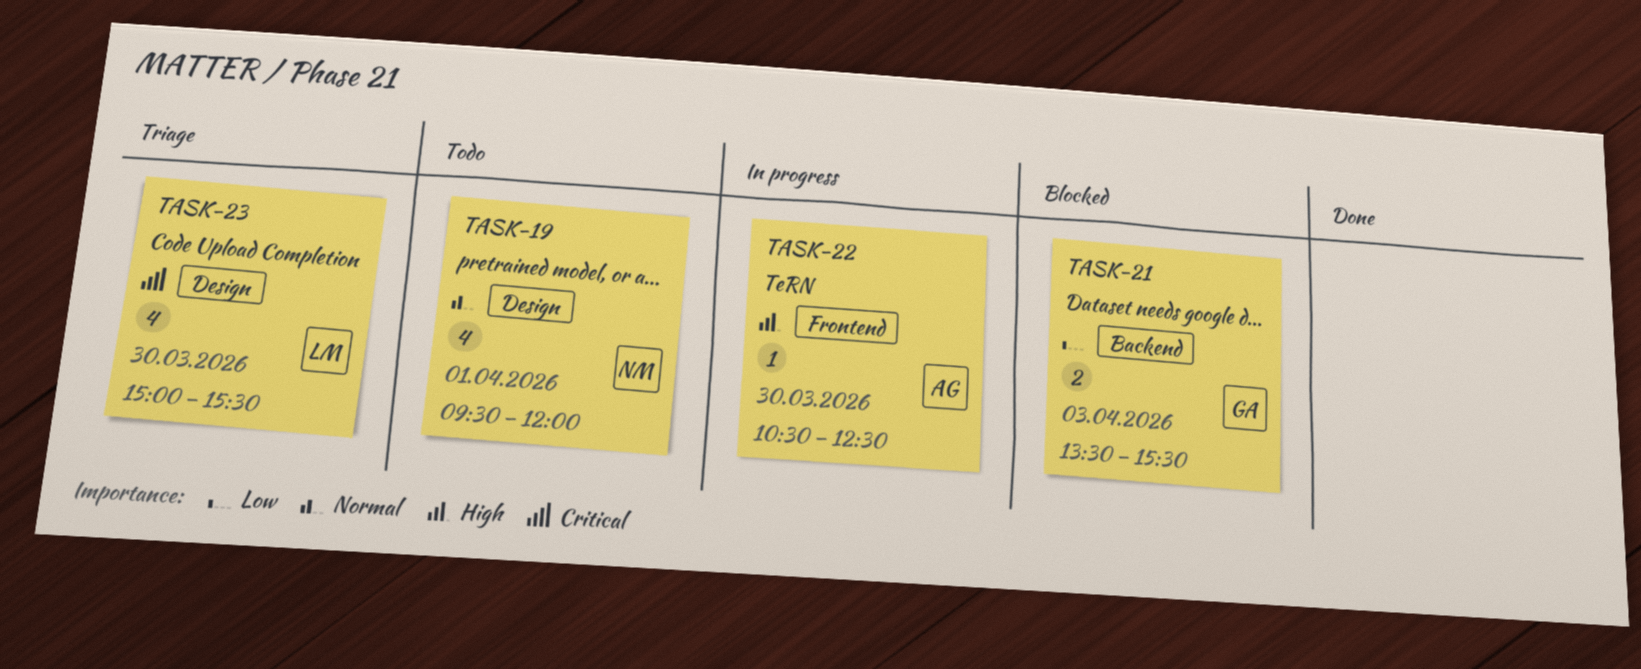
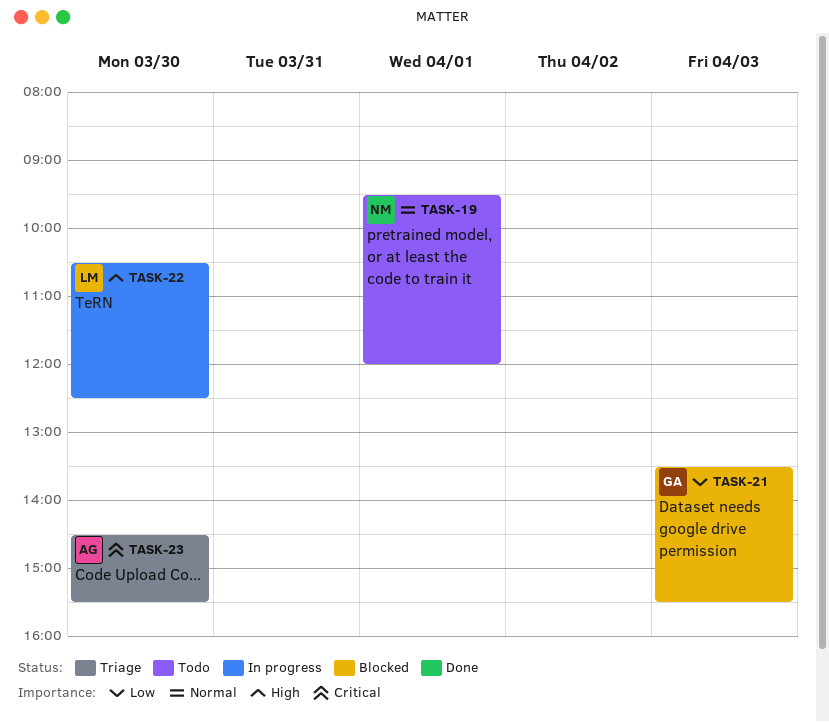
TASK-22, owner: AG -> LM
TASK-23, owner: LM -> AG
TASK-23, begins: 15:00 -> 14:30

